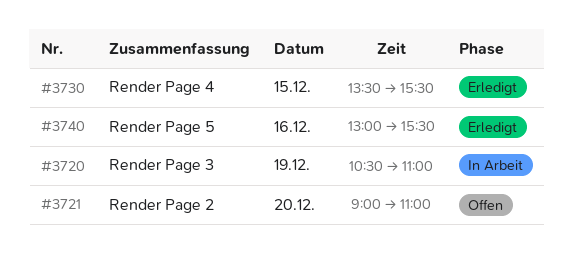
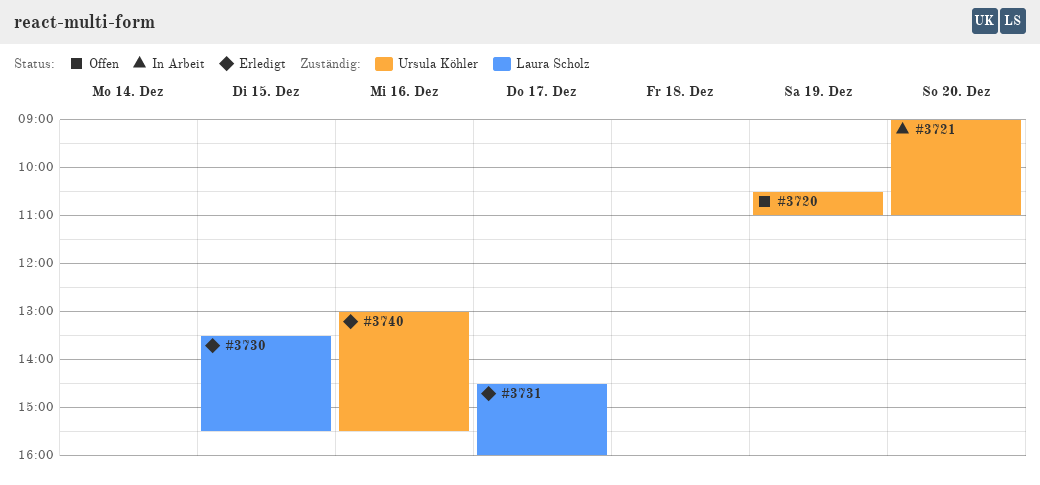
#3720, status: In Arbeit -> Offen
#3721, status: Offen -> In Arbeit
#3731: none -> present

